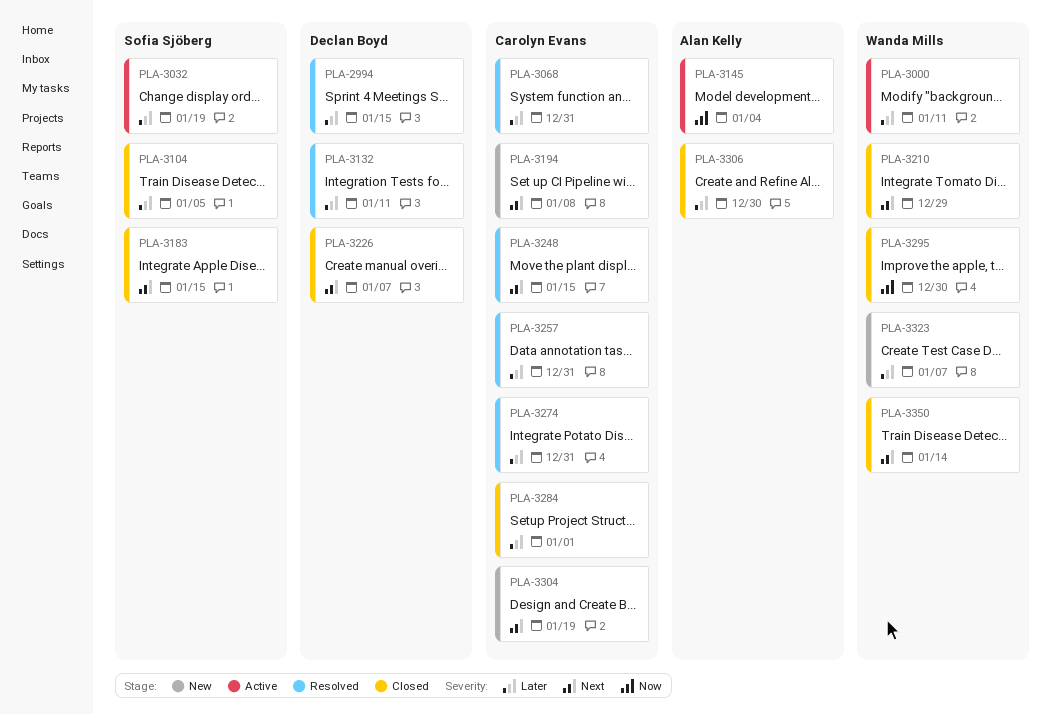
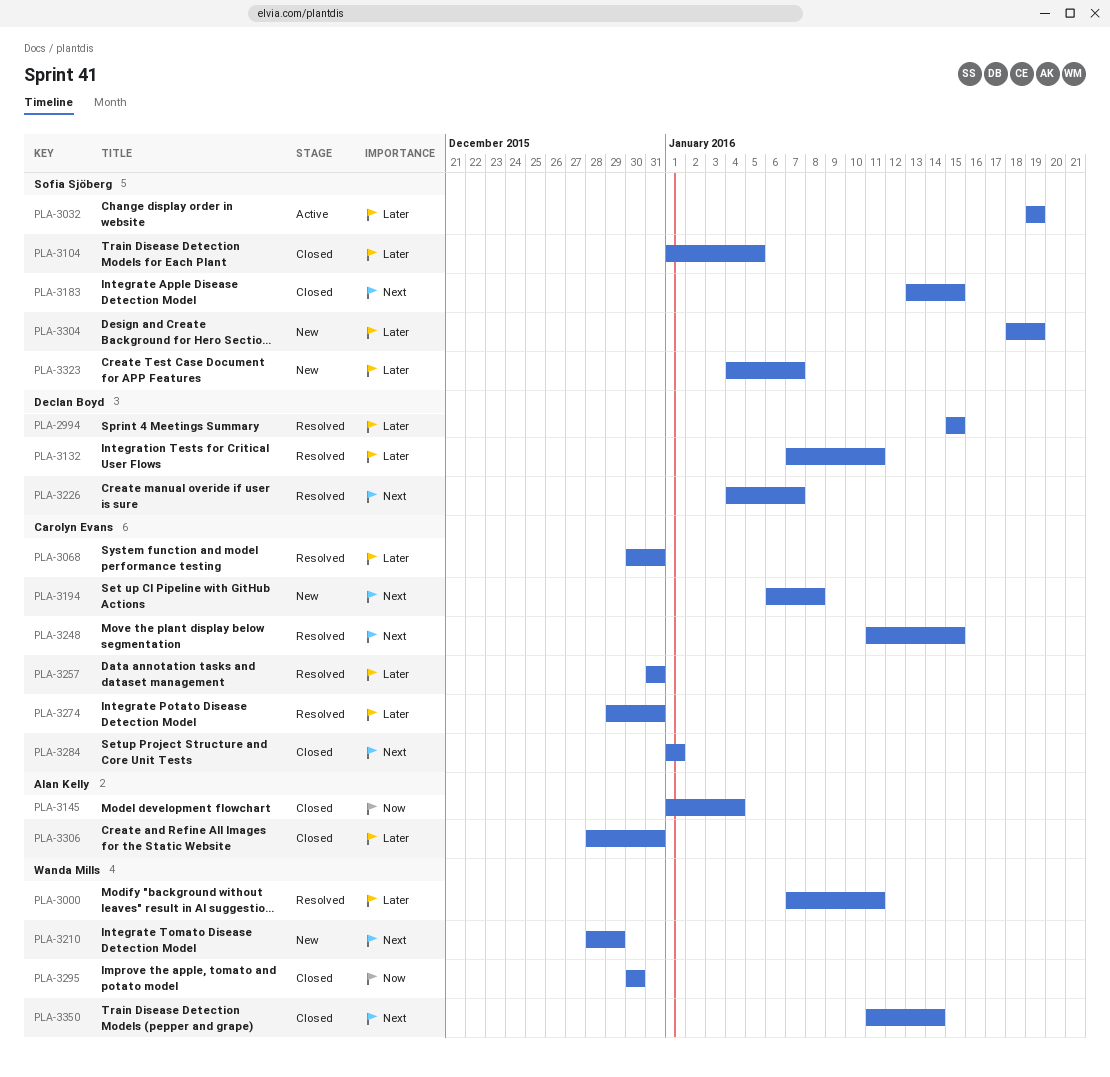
PLA-3000, status: Active -> Resolved
PLA-3145, status: Active -> Closed
PLA-3210, status: Closed -> New
PLA-3226, status: Closed -> Resolved
PLA-3284, priority: Later -> Next
PLA-3304, owner: Carolyn Evans -> Sofia Sjöberg
PLA-3304, priority: Next -> Later
PLA-3306, due: Dec 30 -> Dec 31
PLA-3323, owner: Wanda Mills -> Sofia Sjöberg

